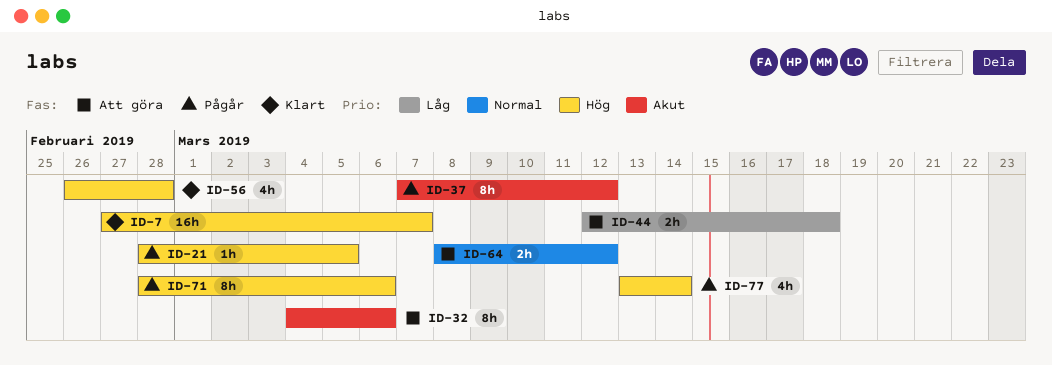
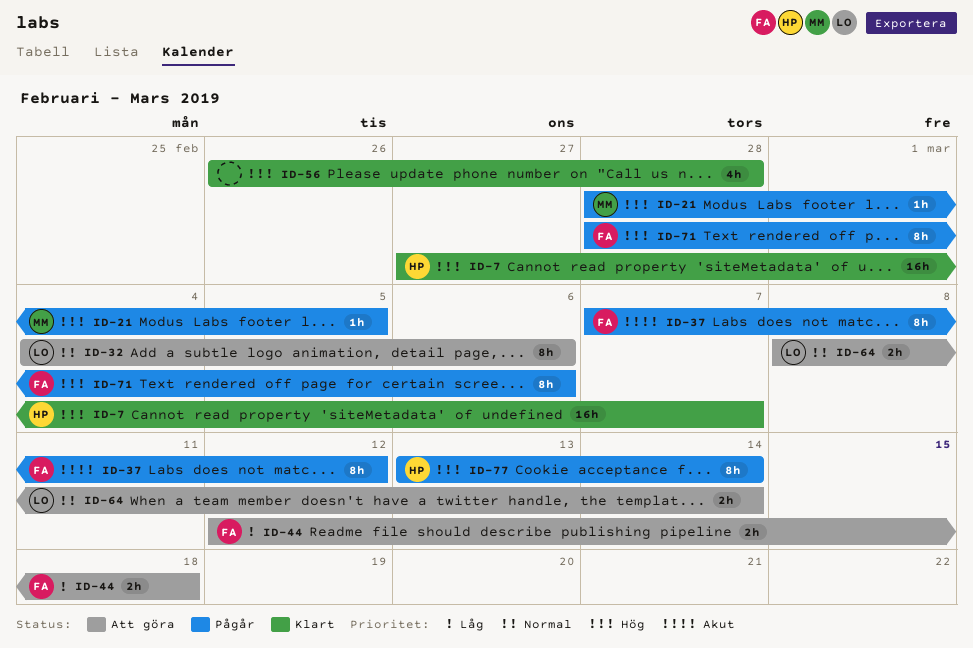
ID-32, priority: Akut -> Normal
ID-64, due: Mar 12 -> Mar 14
ID-77, estimate: 4h -> 8h

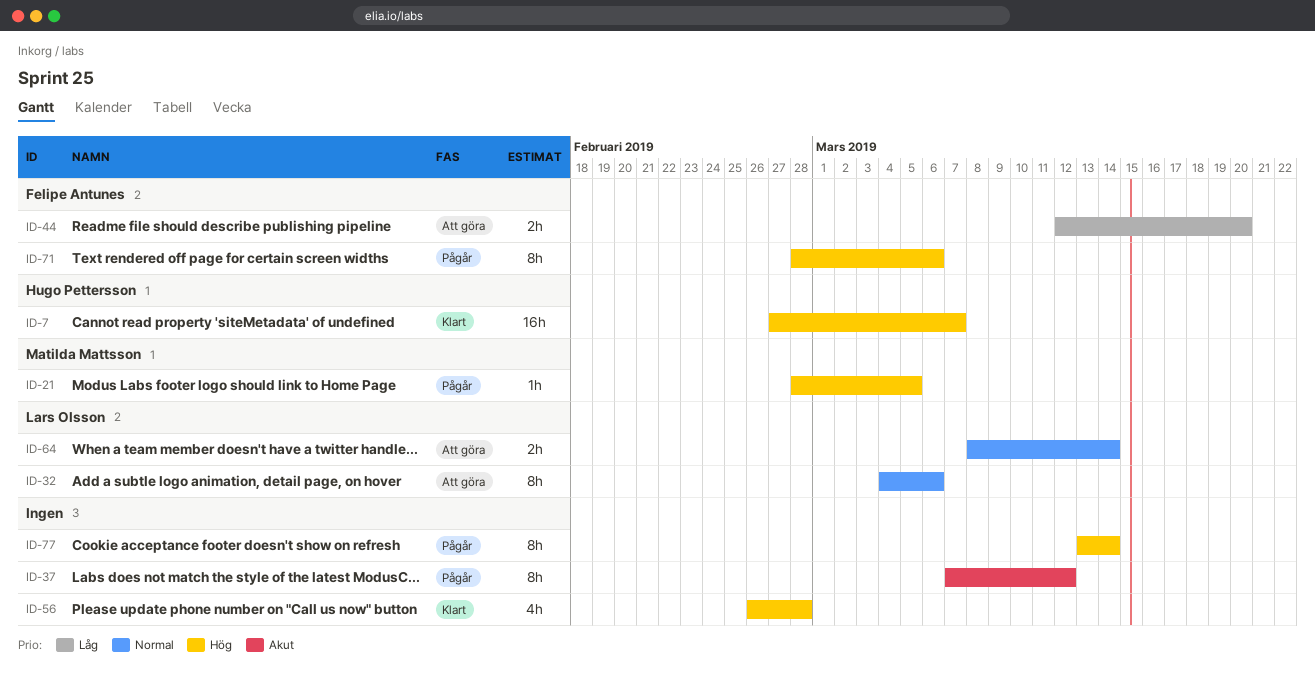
ID-37, owner: Felipe Antunes -> none
ID-44, due: Mar 18 -> Mar 20
ID-77, owner: Hugo Pettersson -> none

